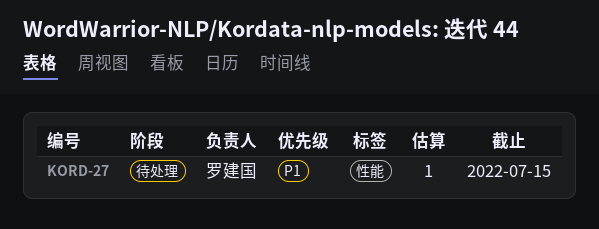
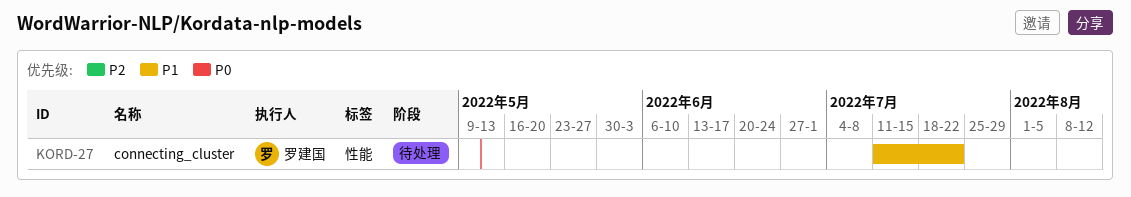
KORD-27, due: Jul 15 -> Jul 22

